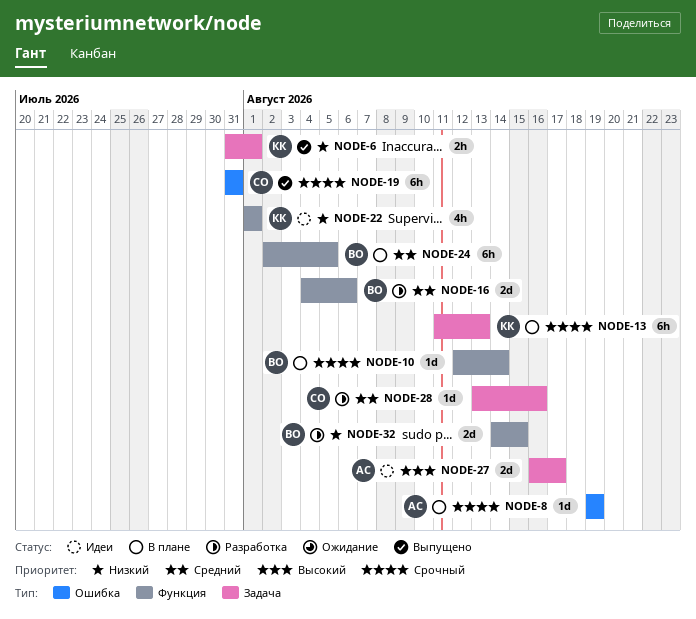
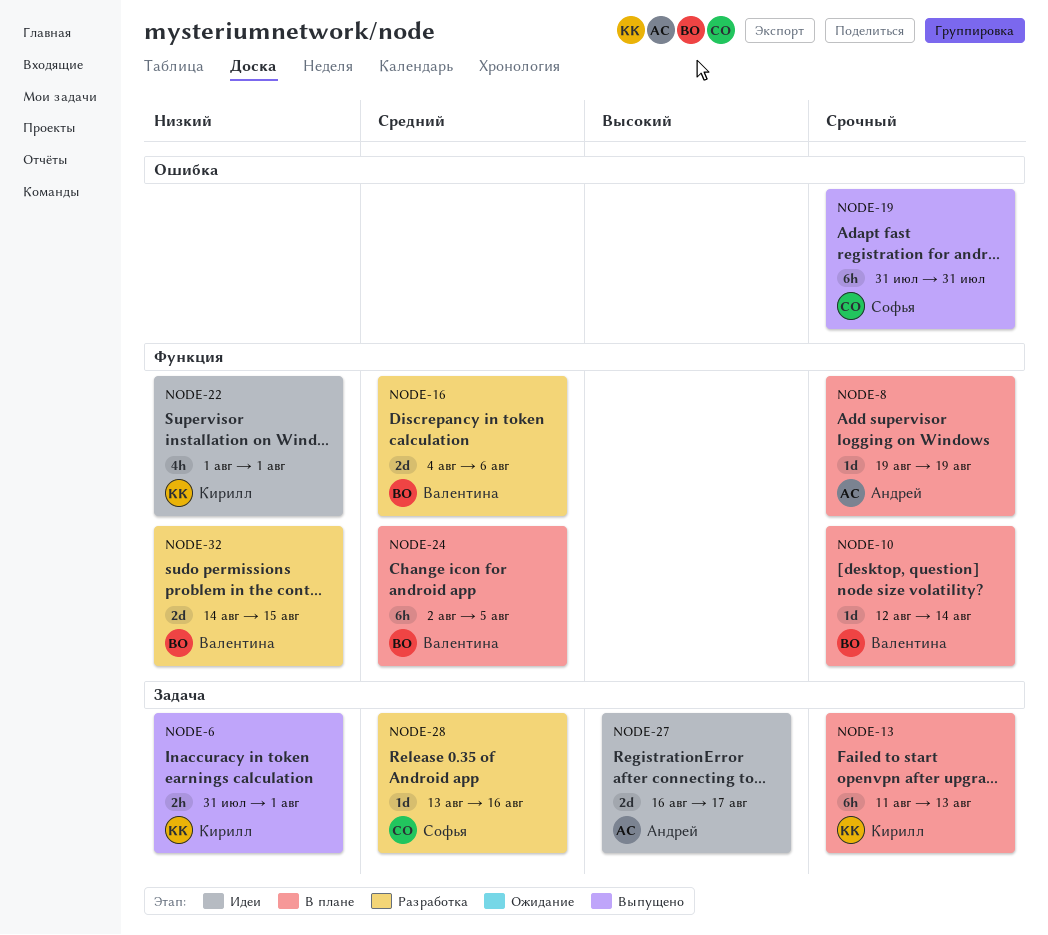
NODE-8, label: Ошибка -> Функция

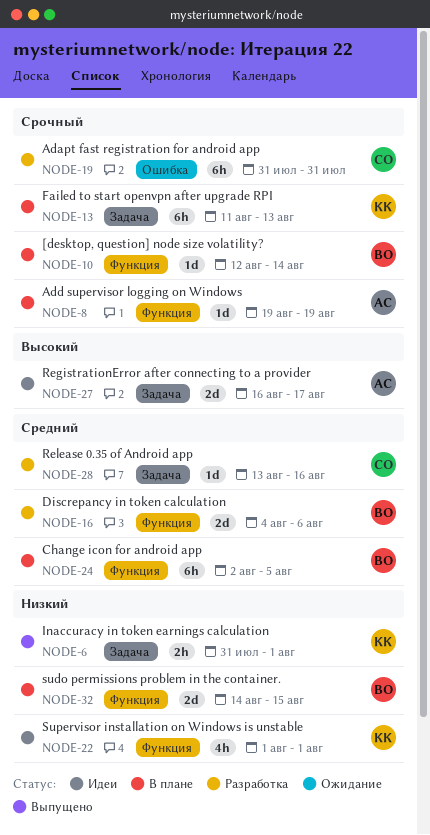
NODE-19, status: Выпущено -> Разработка
NODE-32, status: Разработка -> В плане

